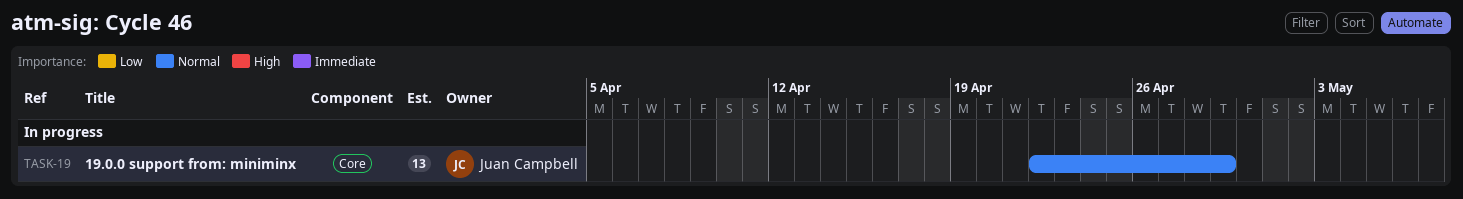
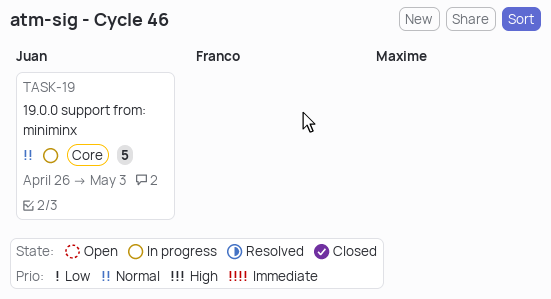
TASK-19, estimate: 13 -> 5
TASK-19, start: Apr 22 -> Apr 26
TASK-19, due: Apr 29 -> May 3

